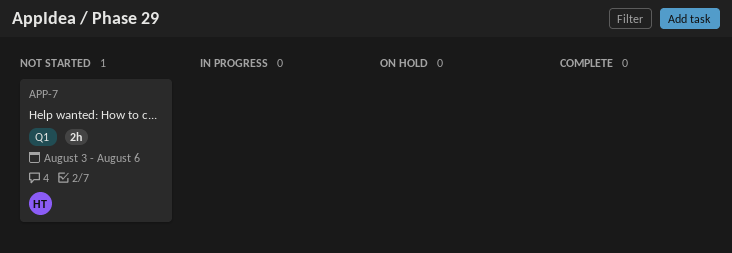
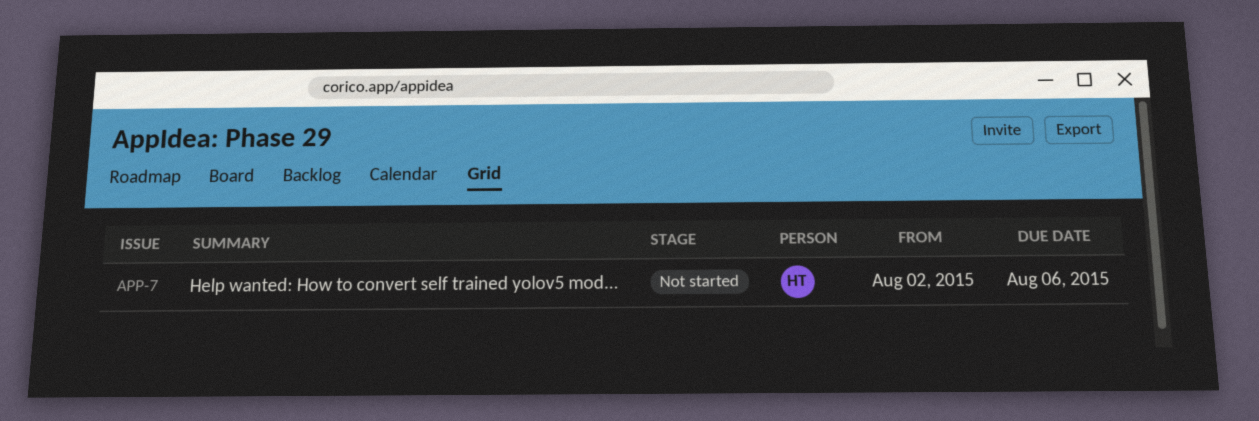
APP-7, start: Aug 3 -> Aug 2

